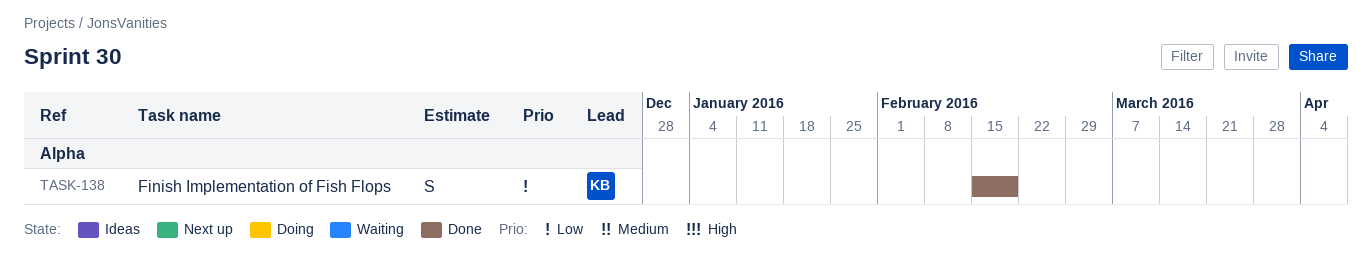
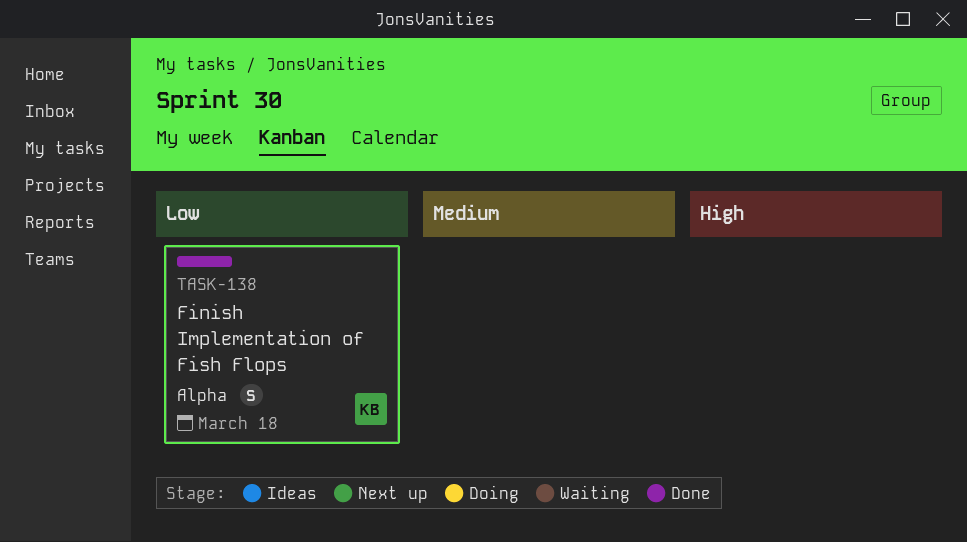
TASK-138, due: Feb 19 -> Mar 18

